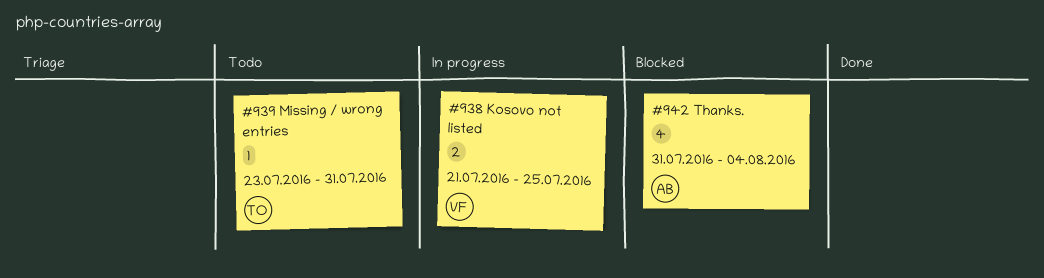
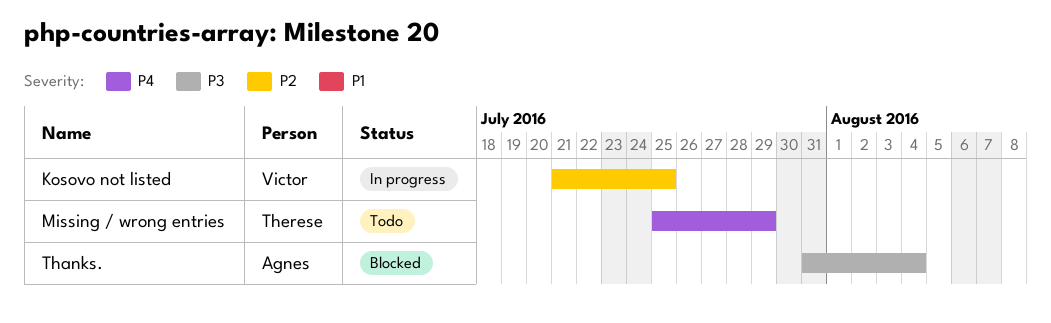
Missing / wrong entries, start: Jul 23 -> Jul 25
Missing / wrong entries, due: Jul 31 -> Jul 29

